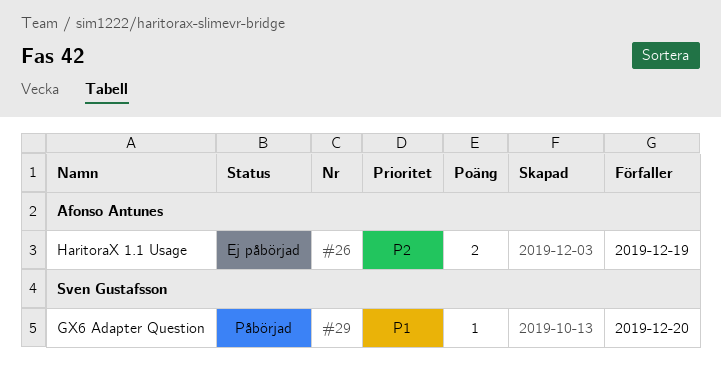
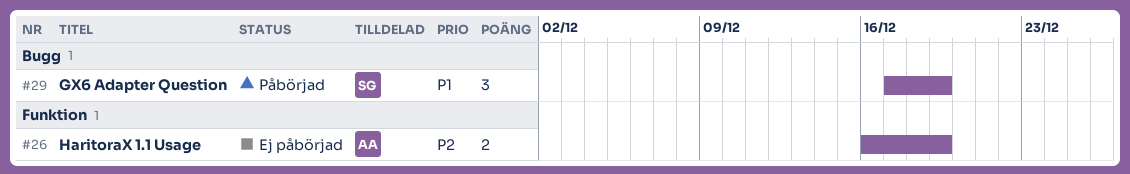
#29, estimate: 1 -> 3
#29, due: Dec 20 -> Dec 19

